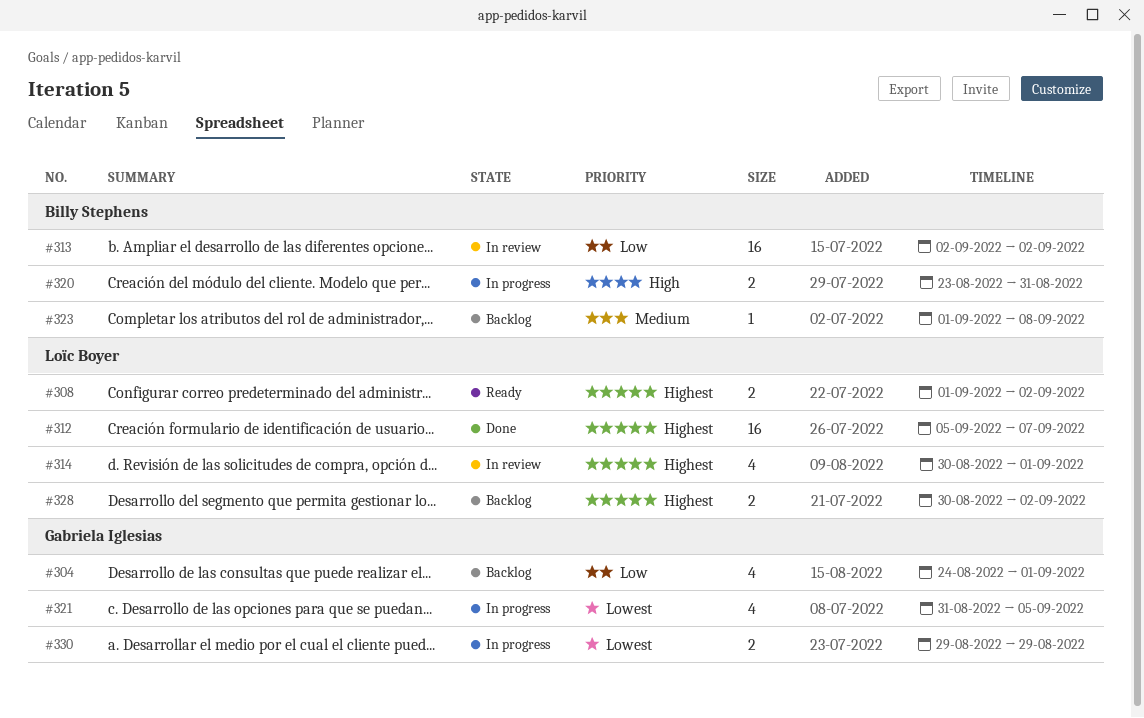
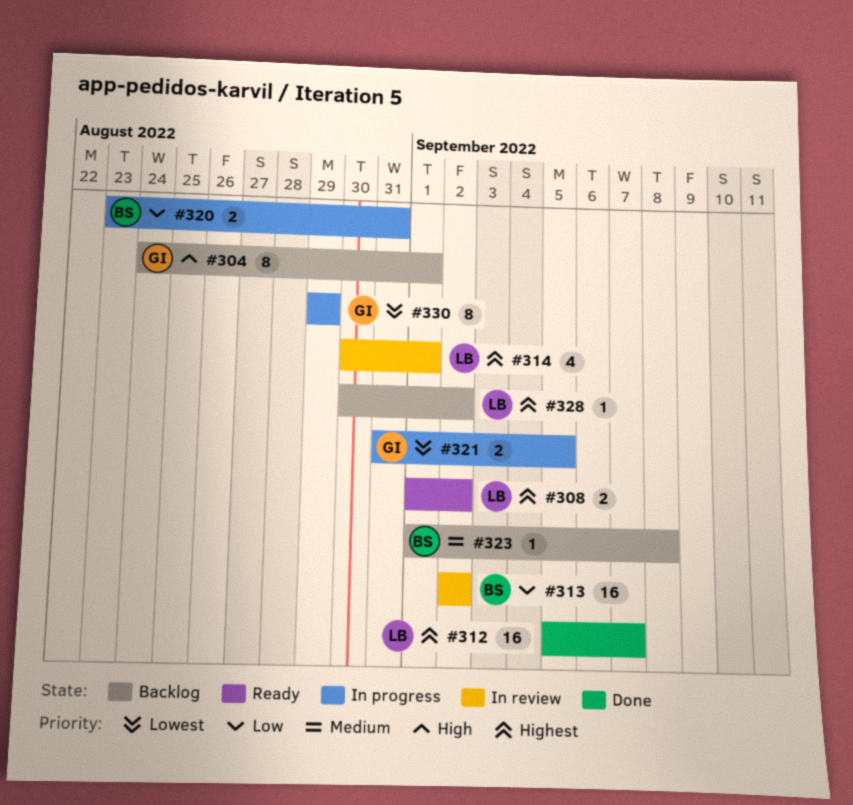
#304, priority: Low -> High
#304, estimate: 4 -> 8
#320, priority: High -> Low
#321, estimate: 4 -> 2
#328, estimate: 2 -> 1
#330, estimate: 2 -> 8

